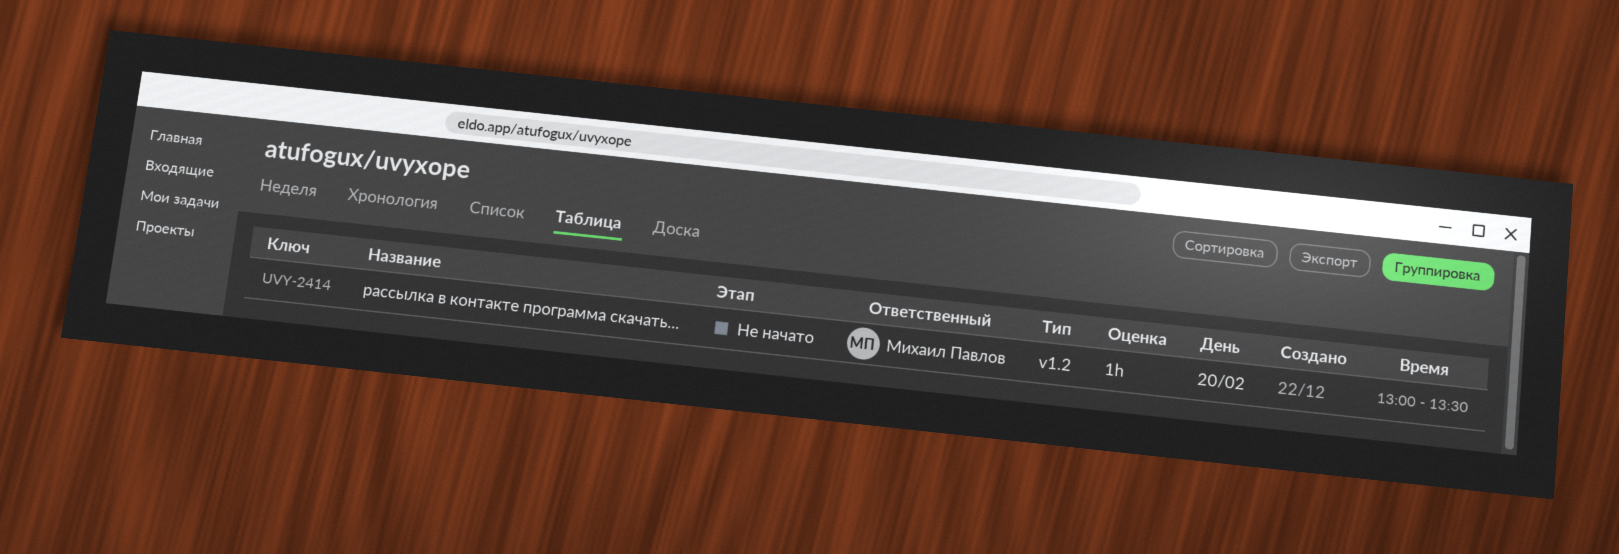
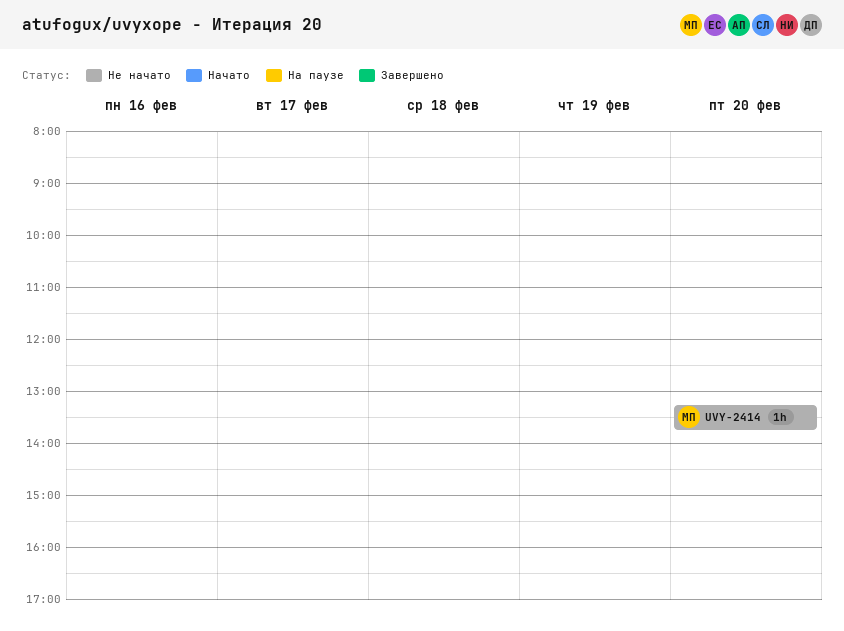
UVY-2414, begins: 13:00 -> 13:15
UVY-2414, ends: 13:30 -> 13:45

